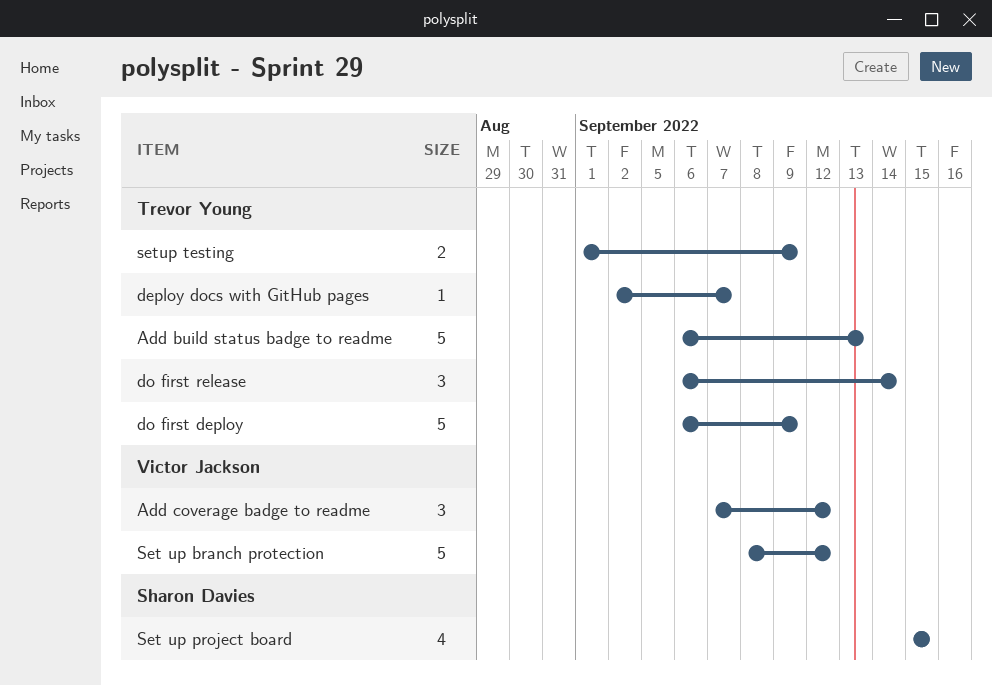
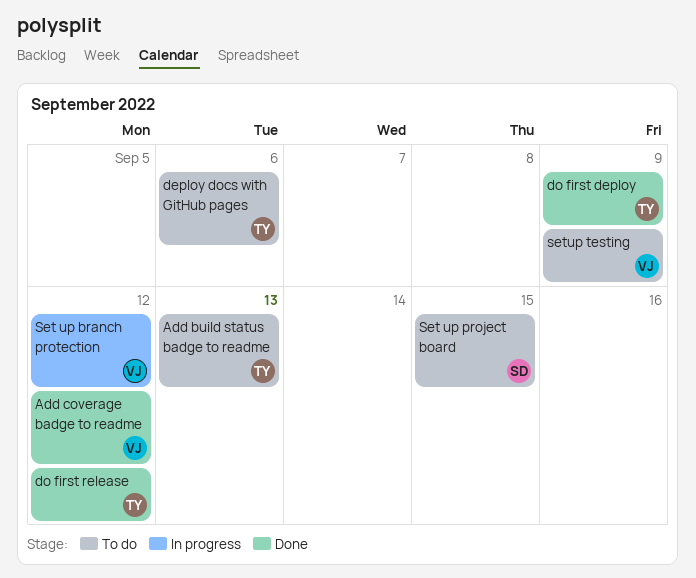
deploy docs with GitHub pages, due: Sep 7 -> Sep 6
do first release, due: Sep 14 -> Sep 12
setup testing, owner: Trevor Young -> Victor Jackson

